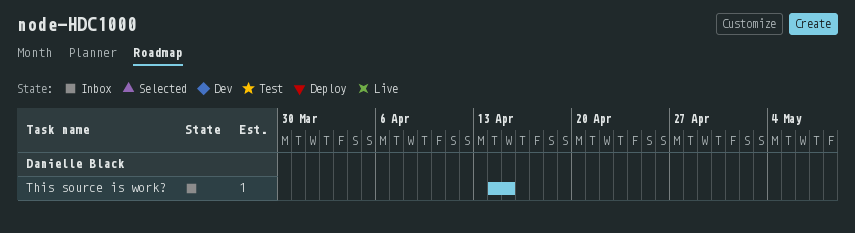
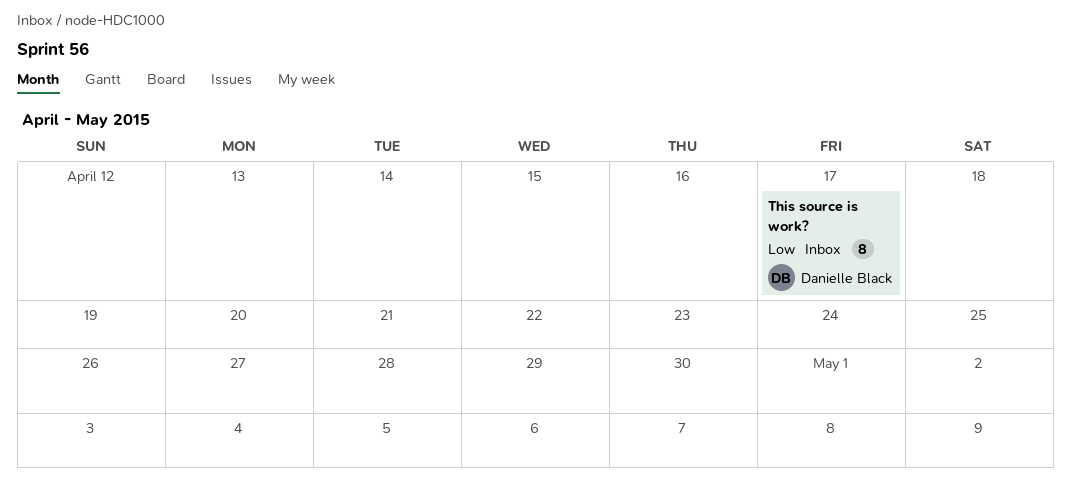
This source is work?, estimate: 1 -> 8
This source is work?, due: Apr 15 -> Apr 17

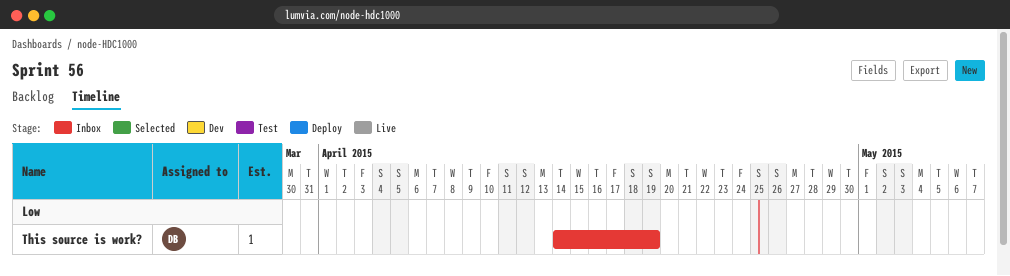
This source is work?, estimate: 8 -> 1
This source is work?, due: Apr 17 -> Apr 19

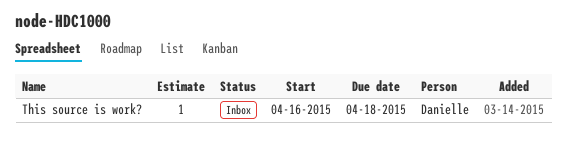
This source is work?, start: Apr 14 -> Apr 16
This source is work?, due: Apr 19 -> Apr 18

